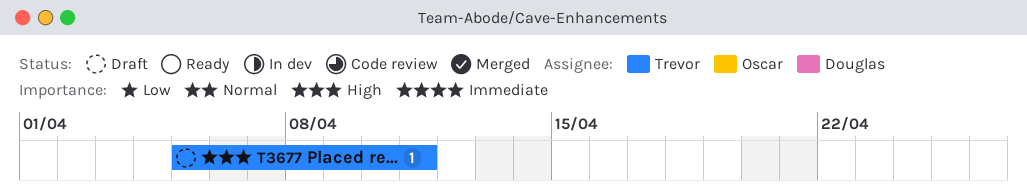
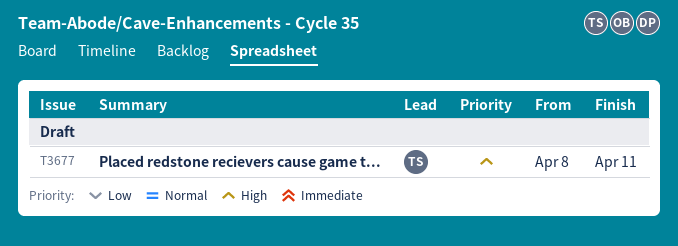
T3677, start: Apr 5 -> Apr 8

